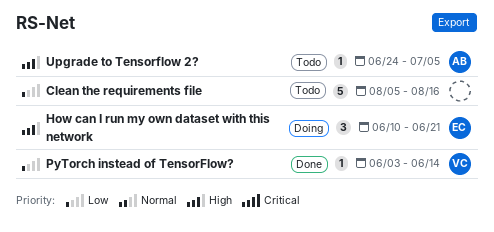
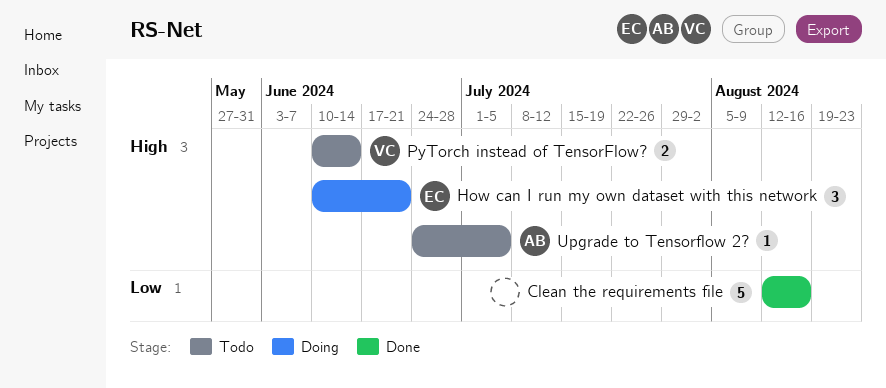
Clean the requirements file, status: Todo -> Done
Clean the requirements file, start: Aug 5 -> Aug 12
PyTorch instead of TensorFlow?, status: Done -> Todo
PyTorch instead of TensorFlow?, priority: Low -> High
PyTorch instead of TensorFlow?, estimate: 1 -> 2
PyTorch instead of TensorFlow?, start: Jun 3 -> Jun 10

